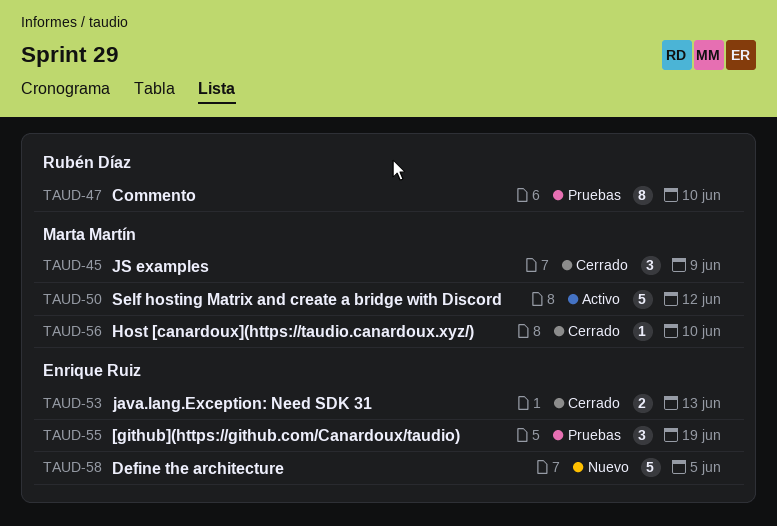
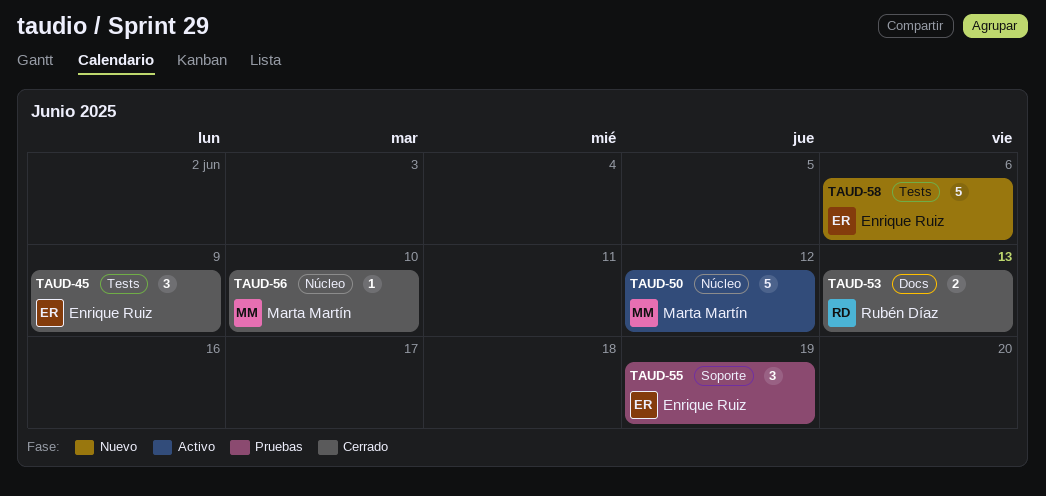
TAUD-45, owner: Marta Martín -> Enrique Ruiz
TAUD-47: present -> none
TAUD-53, owner: Enrique Ruiz -> Rubén Díaz
TAUD-58, due: Jun 5 -> Jun 6

